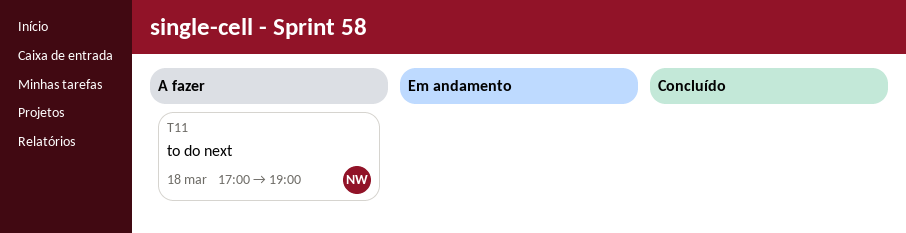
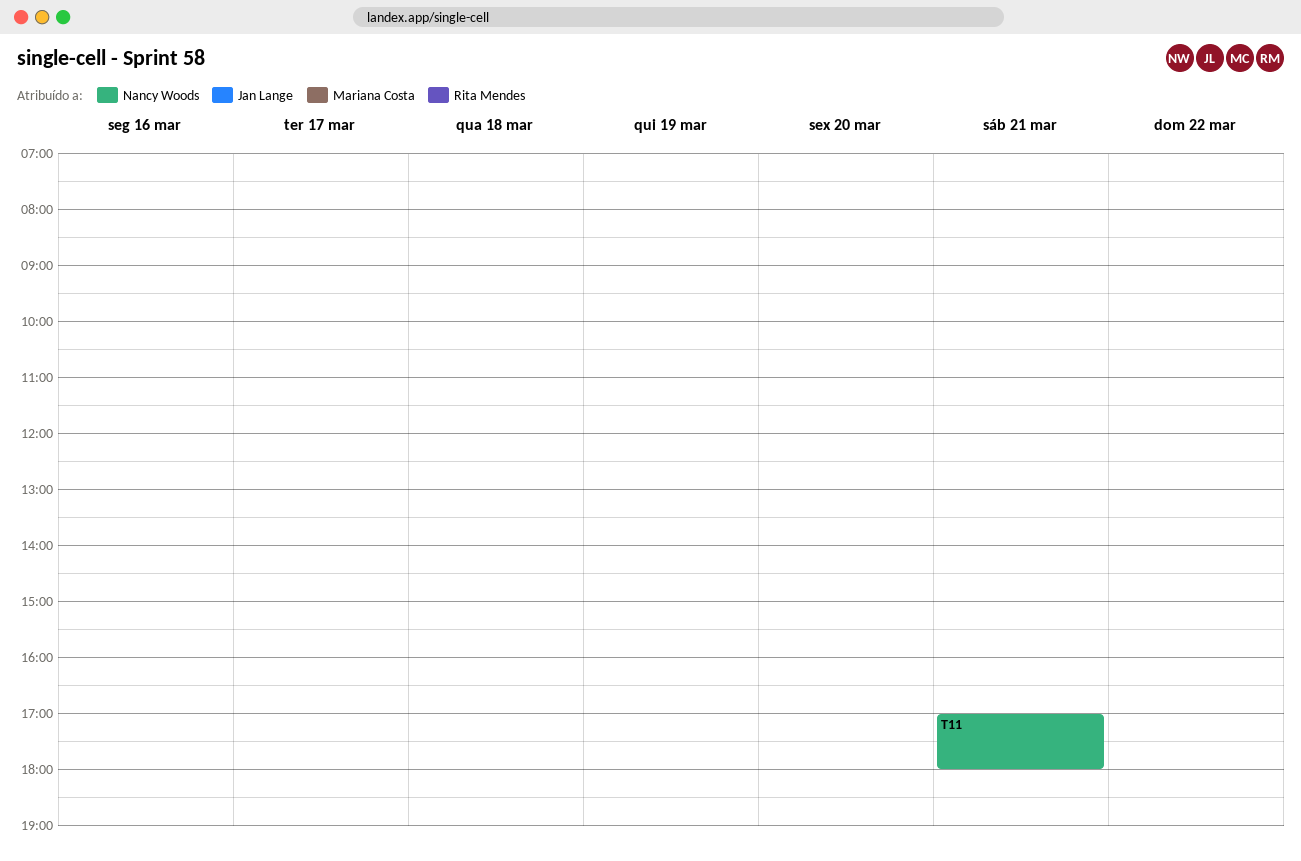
T11, day: Mar 18 -> Mar 21
T11, ends: 19:00 -> 18:00

